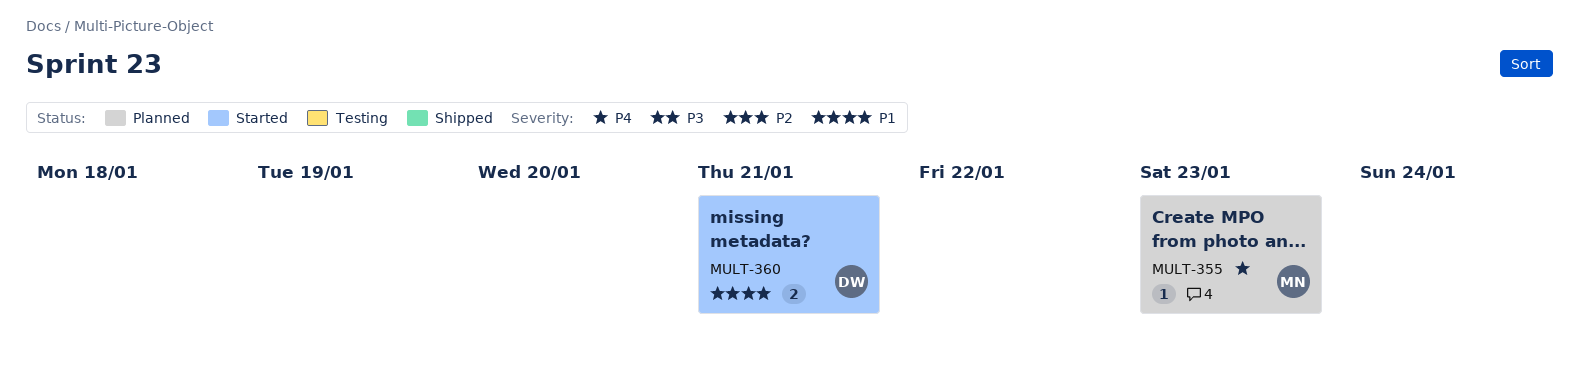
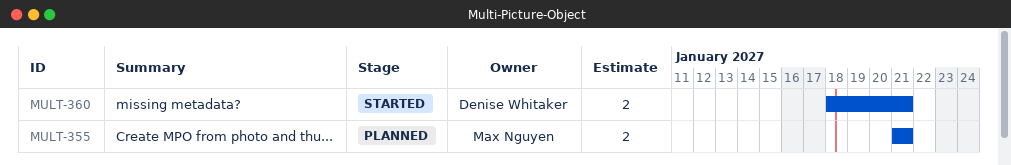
MULT-355, estimate: 1 -> 2
MULT-355, due: Jan 23 -> Jan 21

